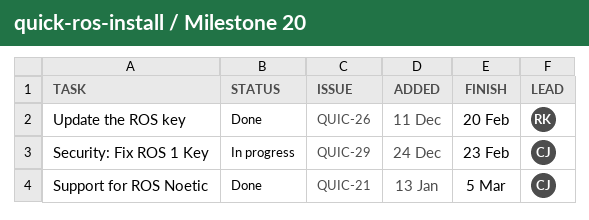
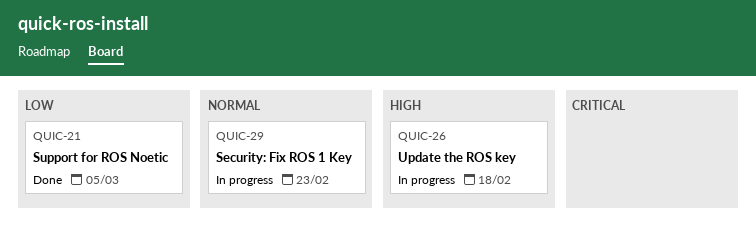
QUIC-26, status: Done -> In progress
QUIC-26, due: Feb 20 -> Feb 18

